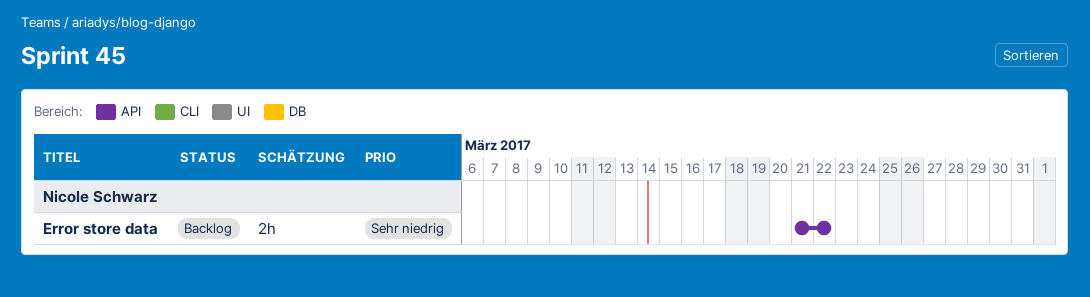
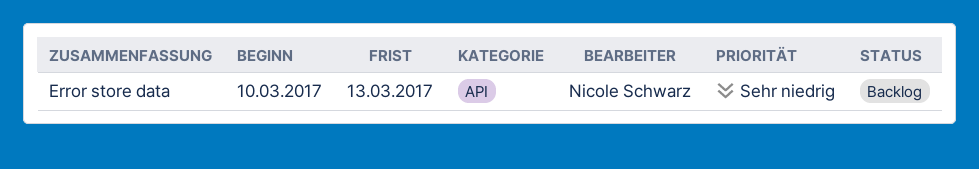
Error store data, start: Mar 21 -> Mar 10
Error store data, due: Mar 22 -> Mar 13

